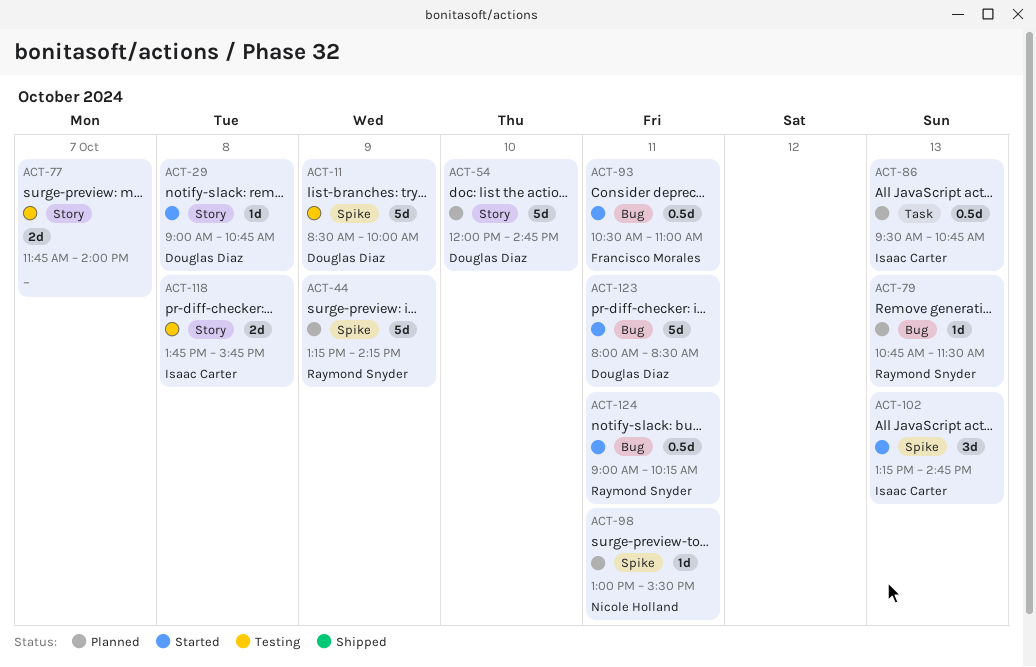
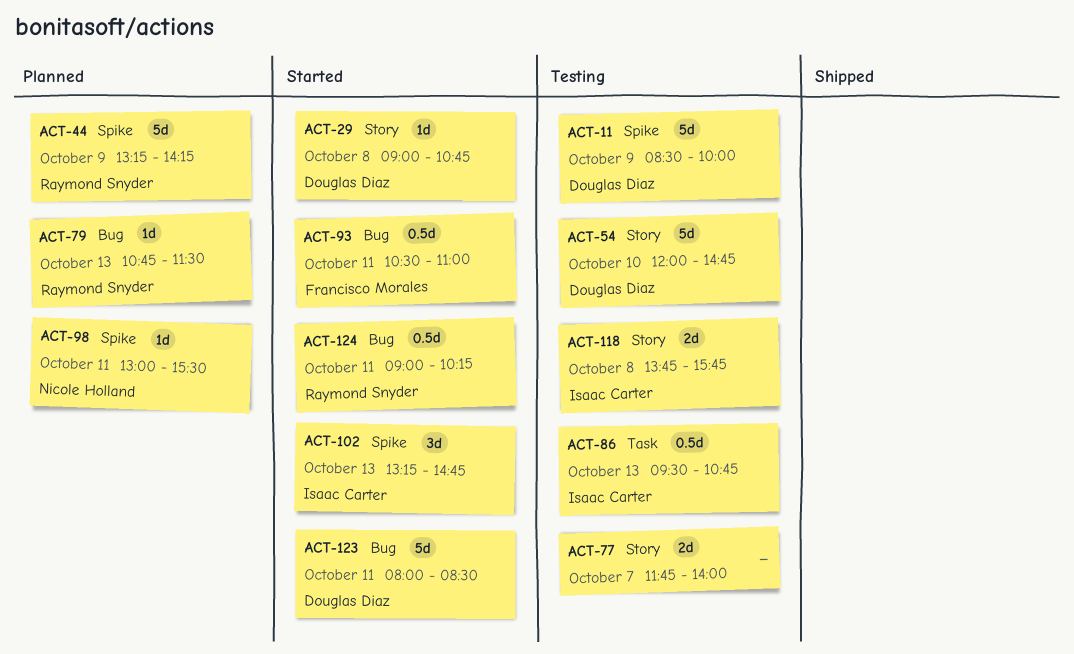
ACT-54, status: Planned -> Testing
ACT-86, status: Planned -> Testing

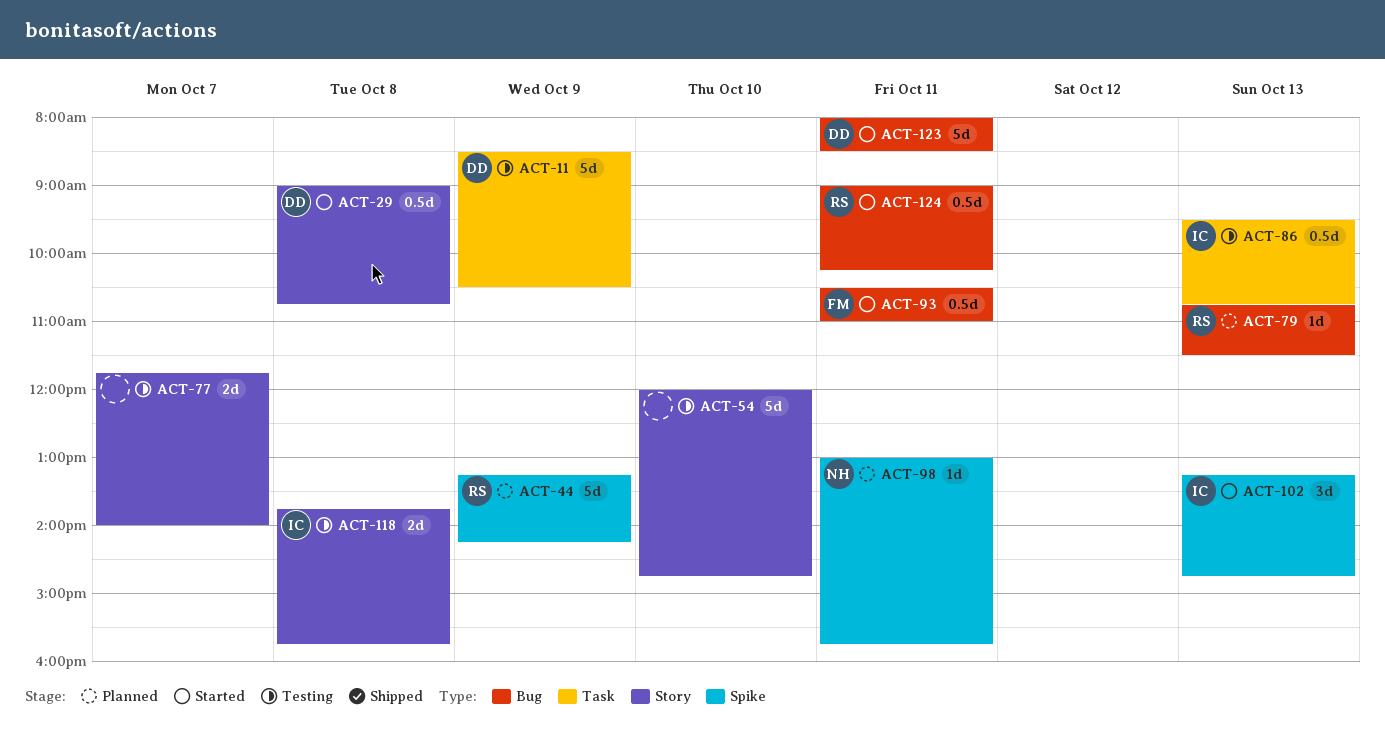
ACT-11, label: Spike -> Task
ACT-11, ends: 10:00 -> 10:30
ACT-29, estimate: 1d -> 0.5d
ACT-54, owner: Douglas Diaz -> none
ACT-98, ends: 15:30 -> 15:45

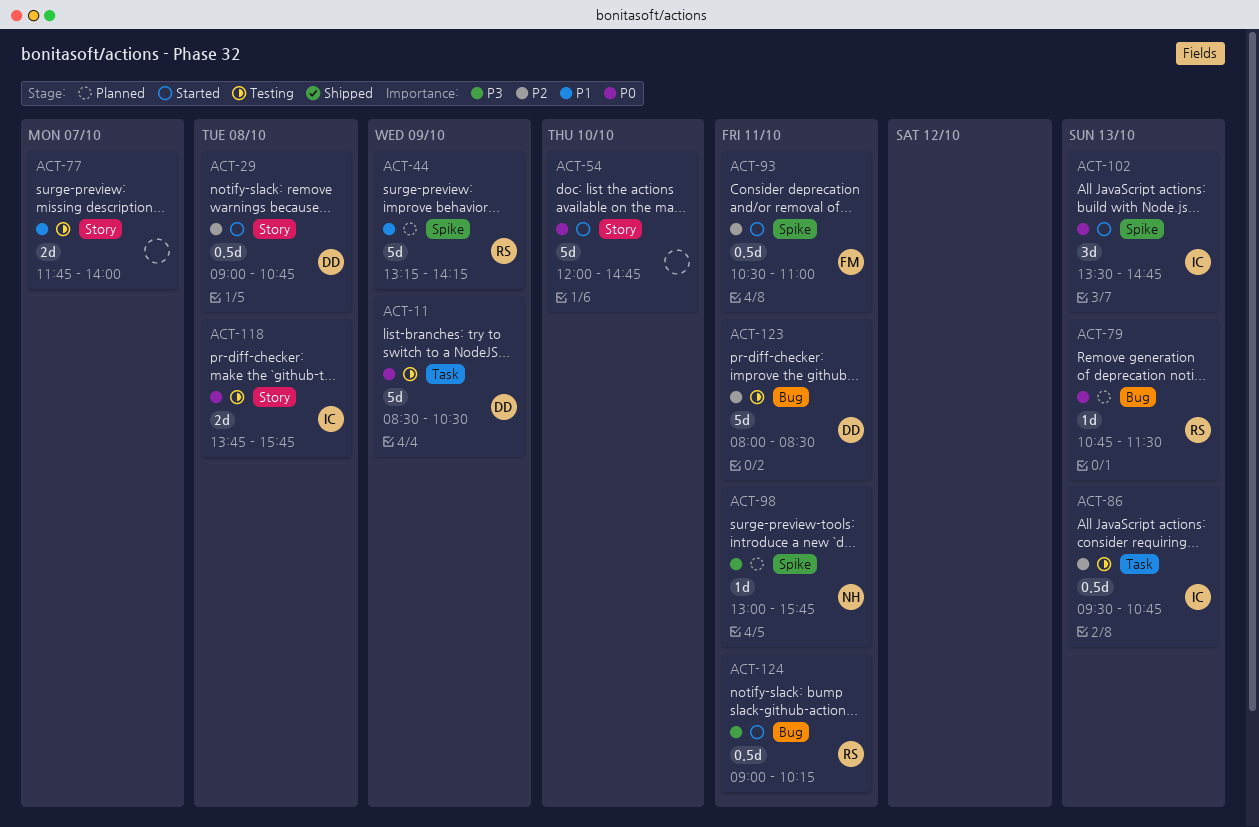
ACT-54, status: Testing -> Started
ACT-93, label: Bug -> Spike
ACT-102, begins: 13:15 -> 13:30
ACT-123, status: Started -> Testing

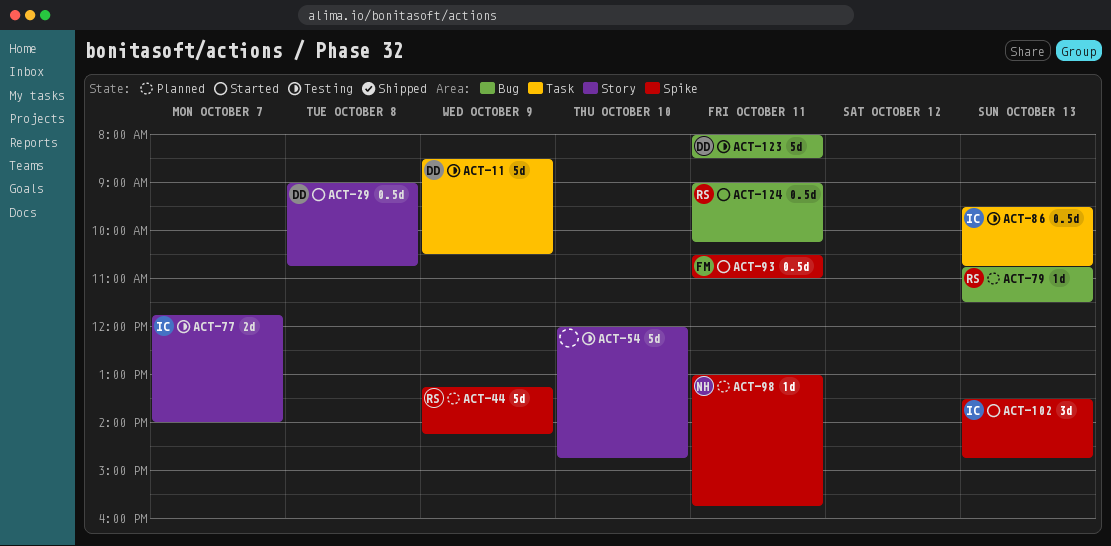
ACT-54, status: Started -> Testing
ACT-77, owner: none -> IC
ACT-118: present -> none

